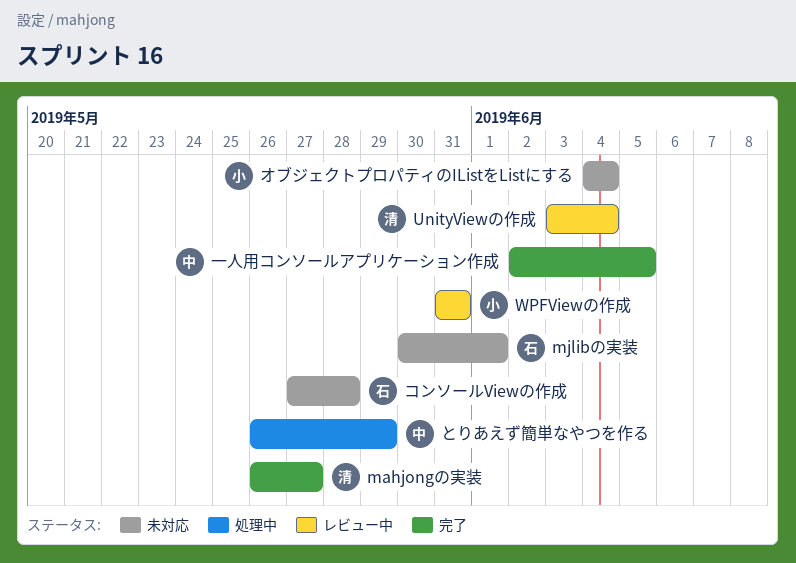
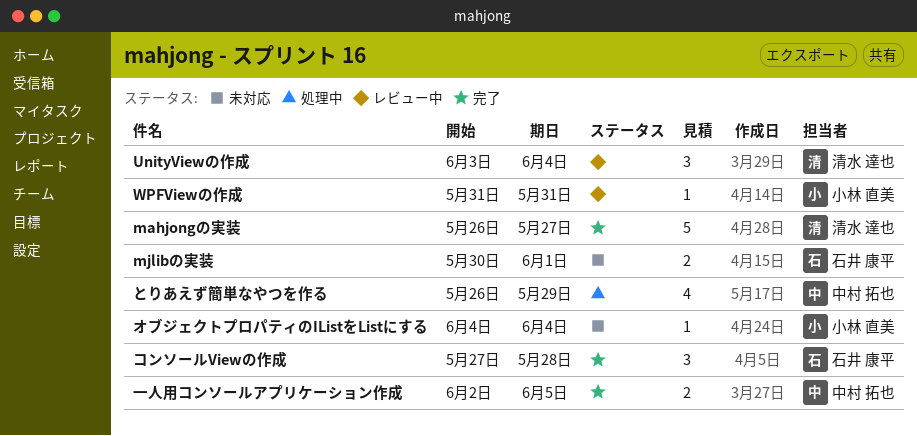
コンソールViewの作成, status: 未対応 -> 完了

